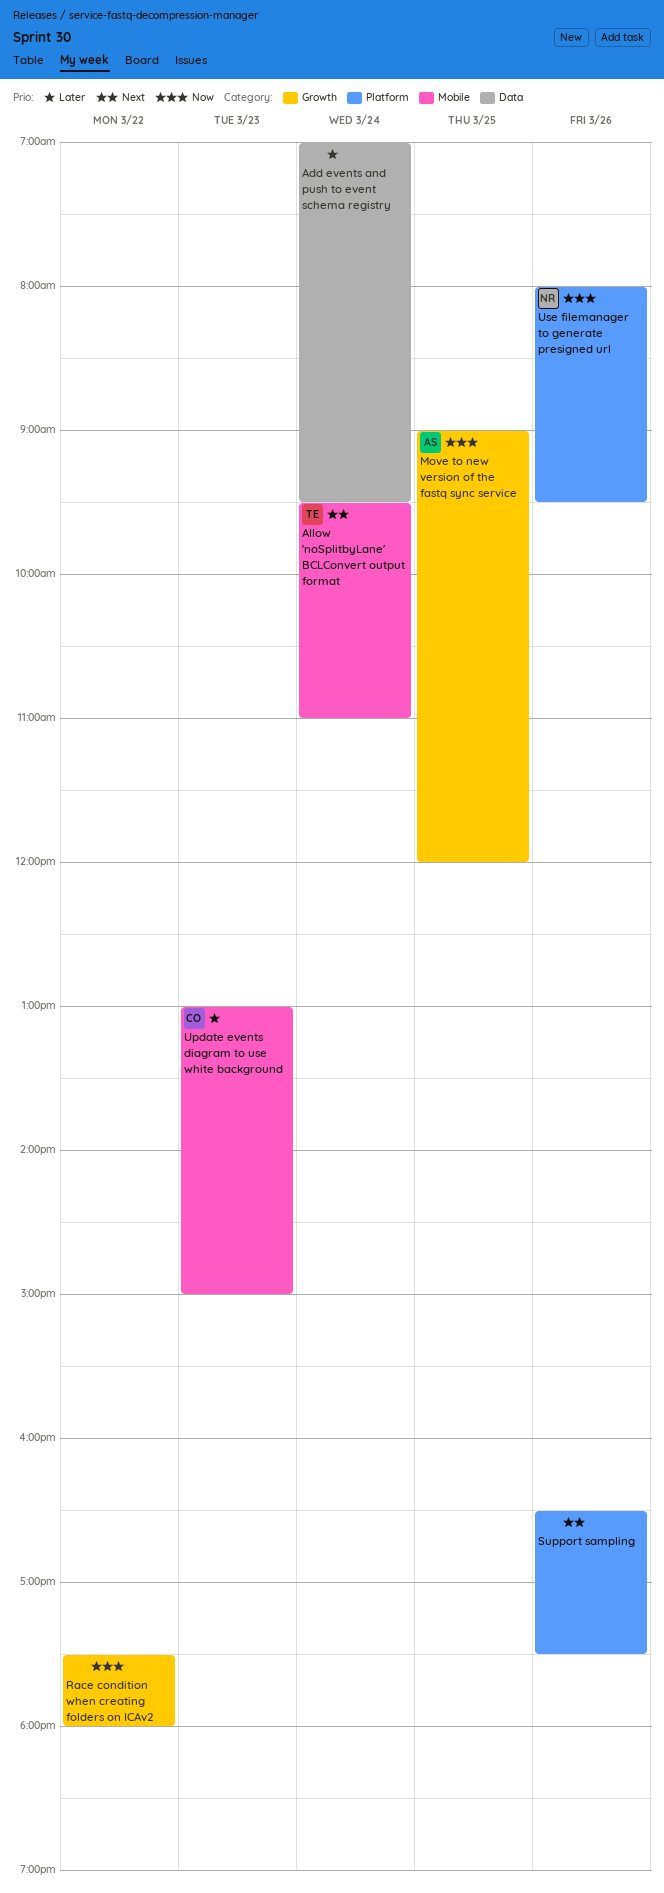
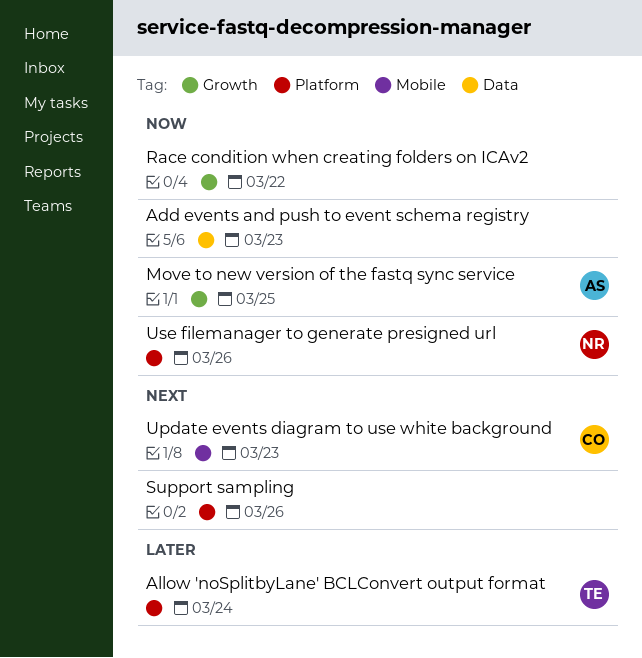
Add events and push to event schema registry, priority: Later -> Now
Add events and push to event schema registry, day: Mar 24 -> Mar 23
Allow 'noSplitbyLane' BCLConvert output format, priority: Next -> Later
Allow 'noSplitbyLane' BCLConvert output format, label: Mobile -> Platform
Update events diagram to use white background, priority: Later -> Next

